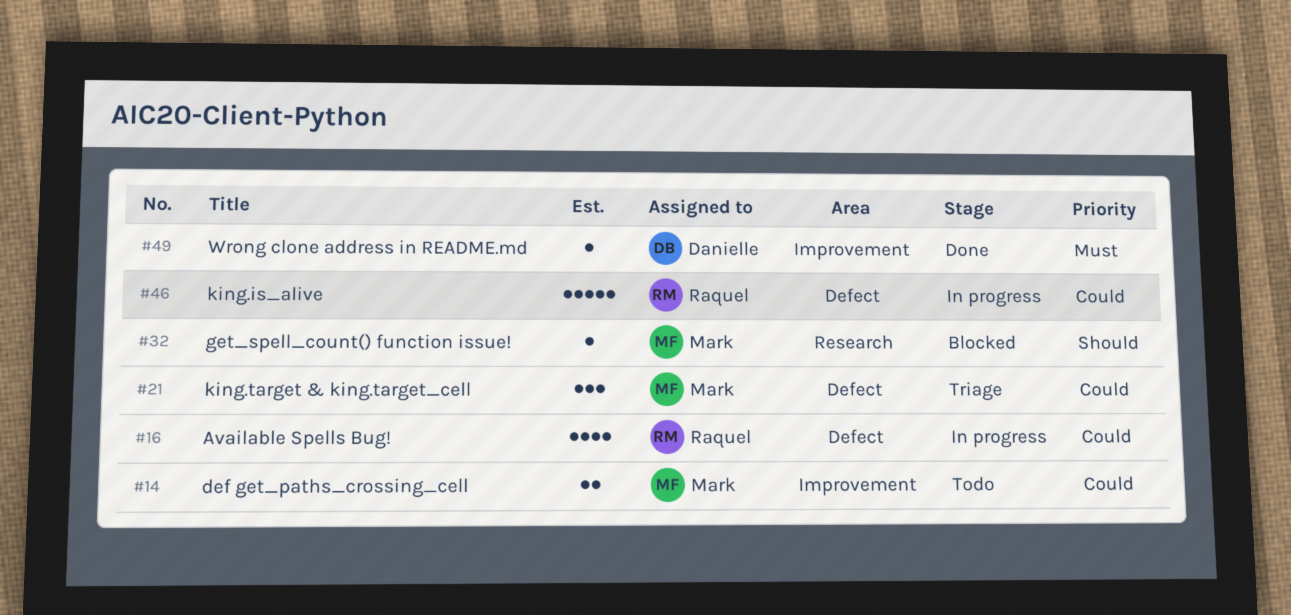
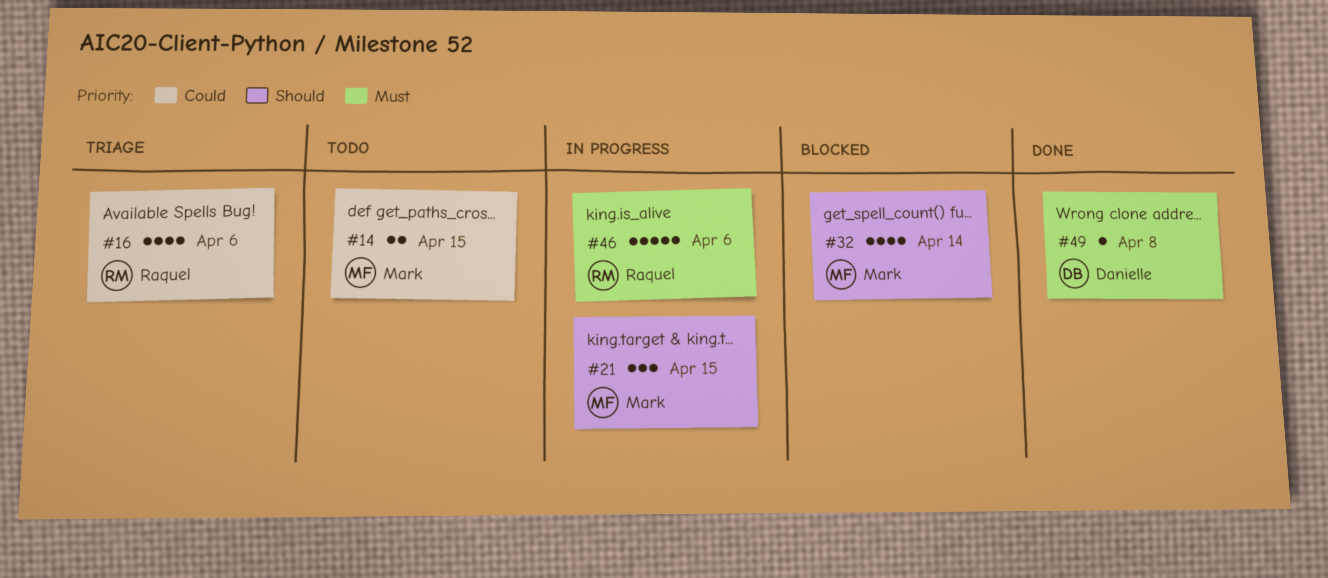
#16, status: In progress -> Triage
#21, status: Triage -> In progress
#21, priority: Could -> Should
#32, estimate: 1 -> 4
#46, priority: Could -> Must

